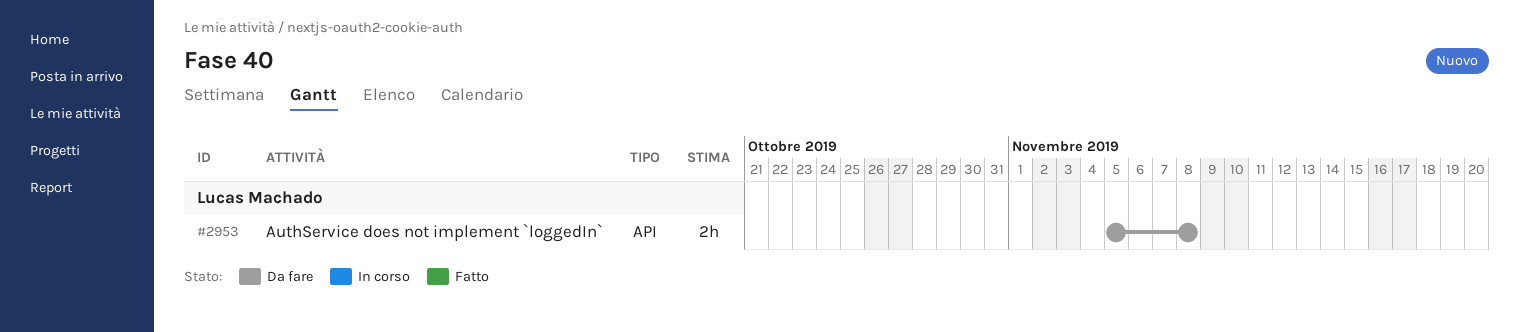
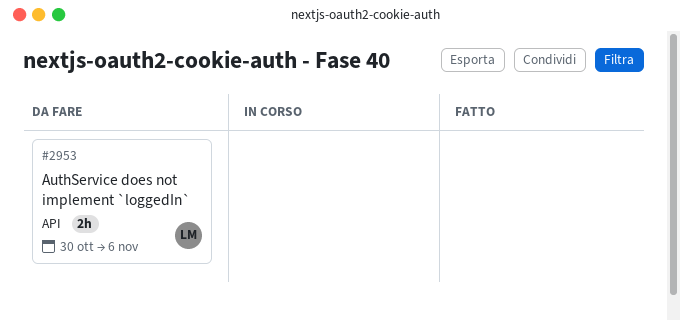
#2953, start: Nov 5 -> Oct 30
#2953, due: Nov 8 -> Nov 6

